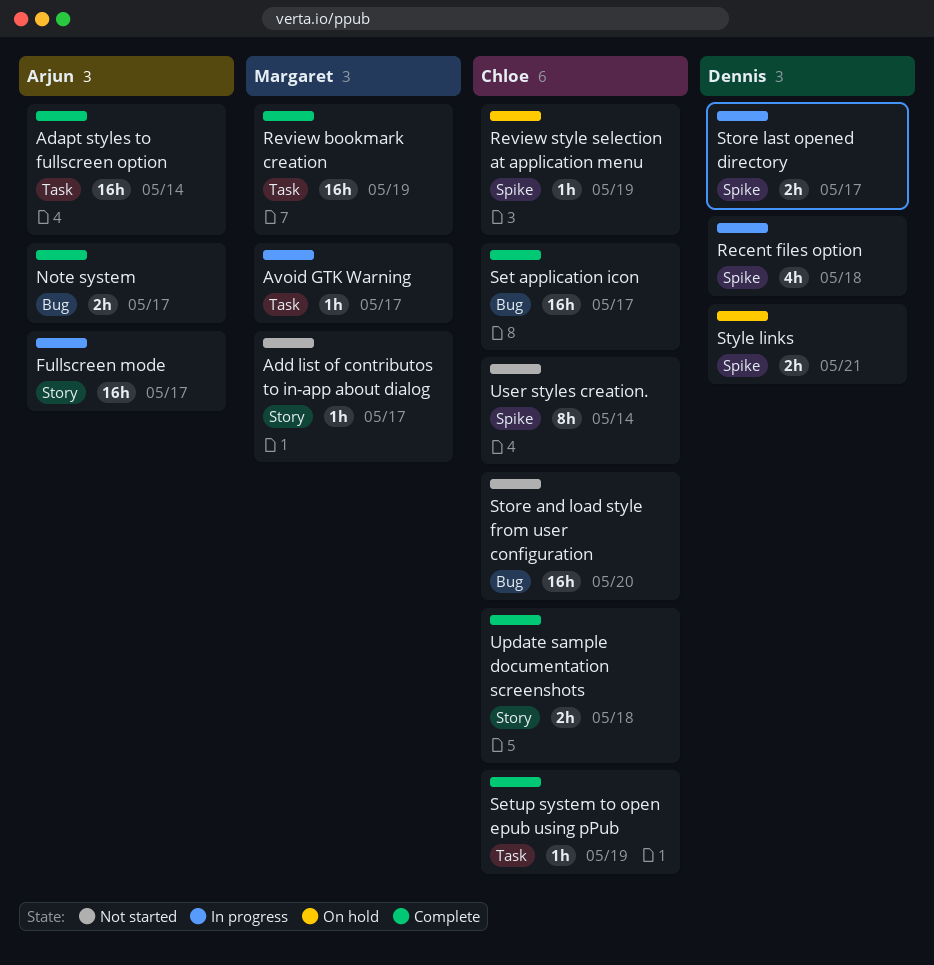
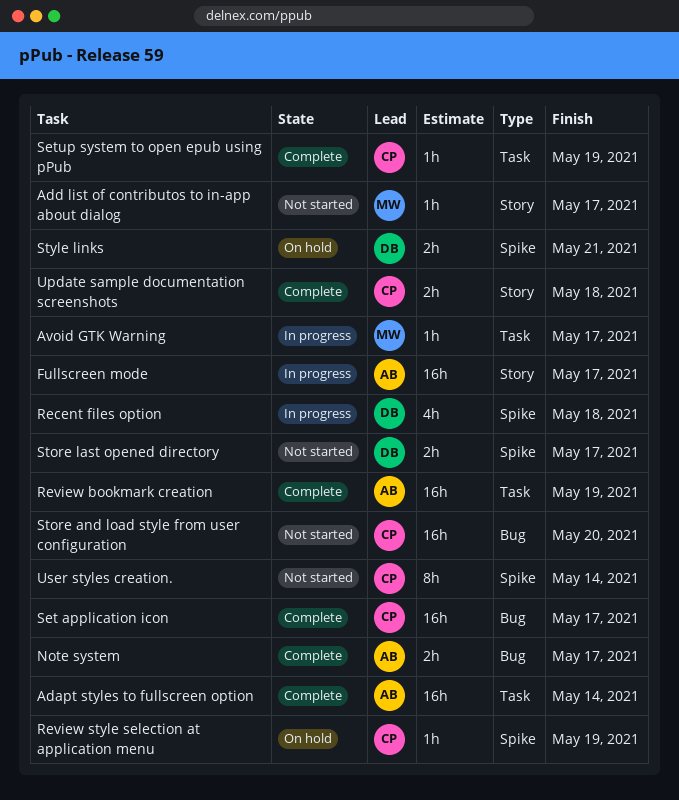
Review bookmark creation, owner: Margaret -> Arjun
Store last opened directory, status: In progress -> Not started

